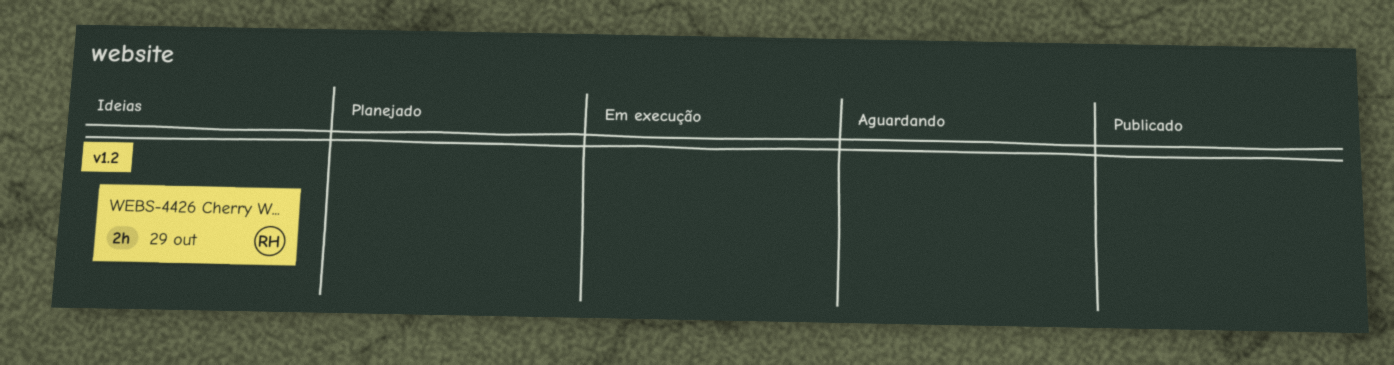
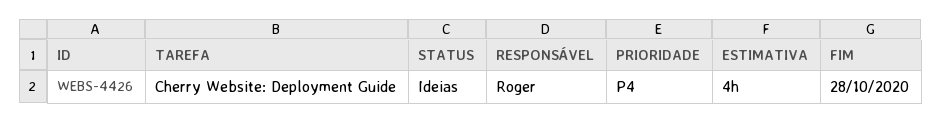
WEBS-4426, estimate: 2h -> 4h
WEBS-4426, due: Oct 29 -> Oct 28

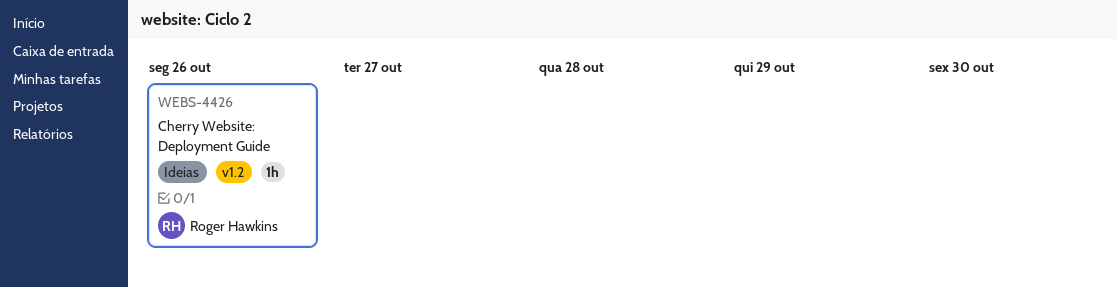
WEBS-4426, estimate: 4h -> 1h
WEBS-4426, due: Oct 28 -> Oct 26

